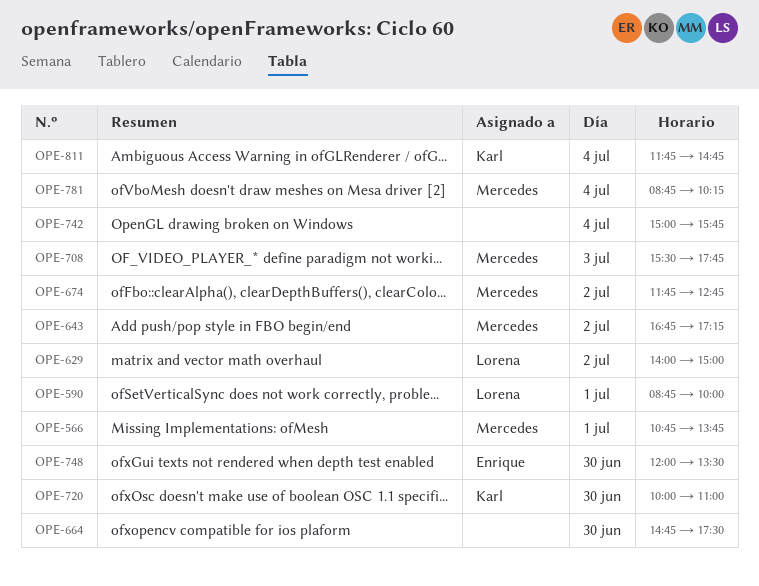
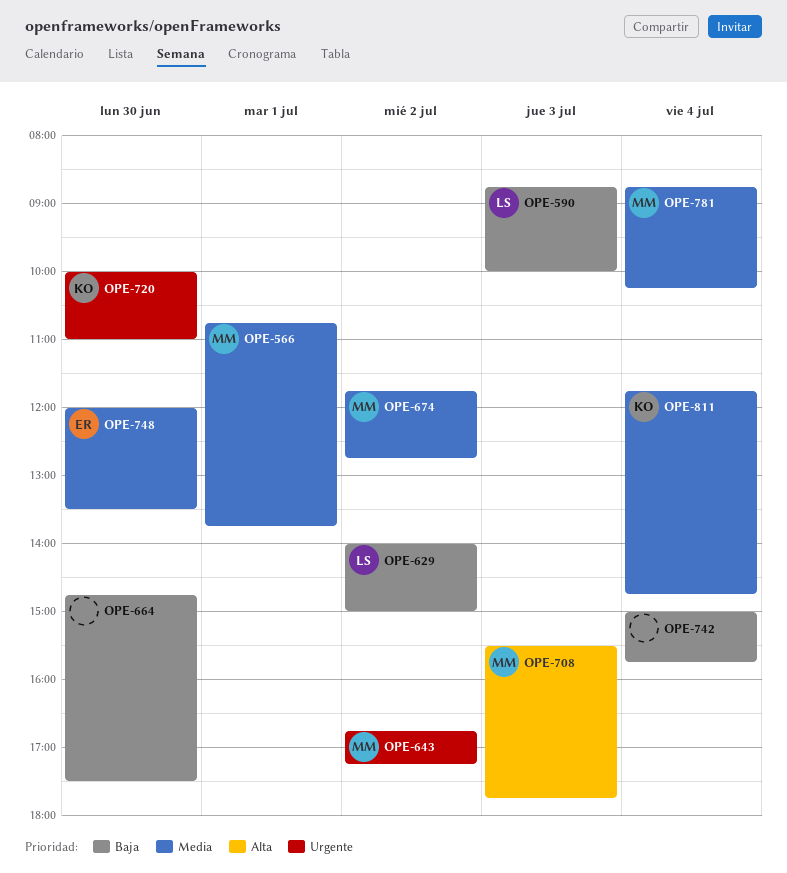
OPE-590, day: Jul 1 -> Jul 3

